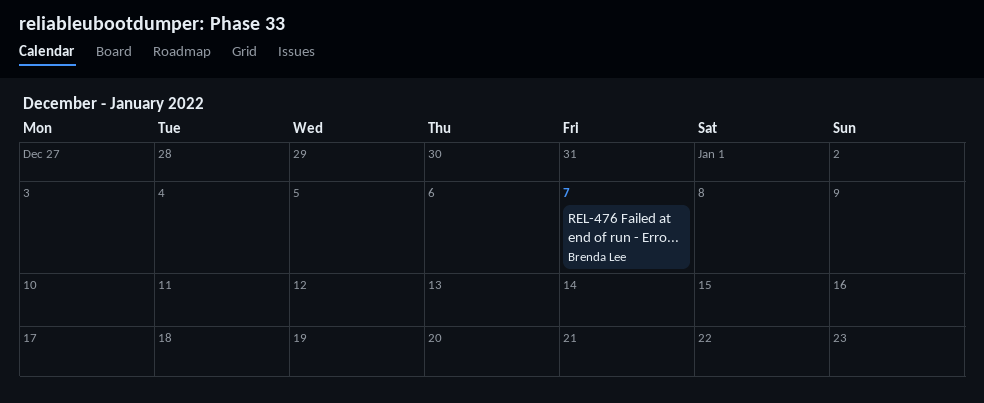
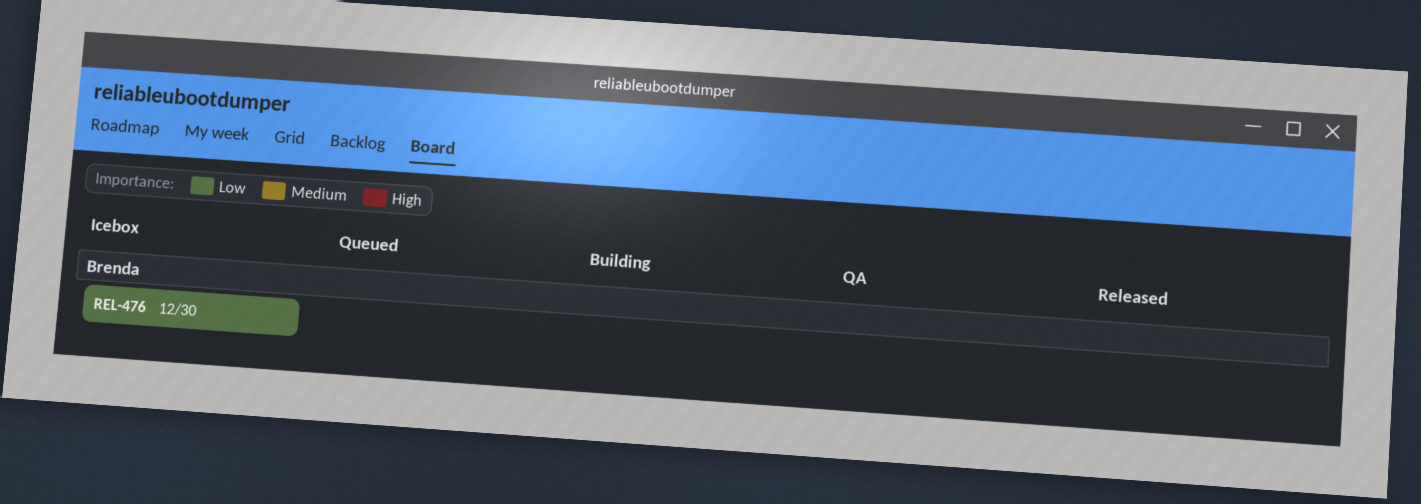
REL-476, due: Jan 7 -> Dec 30

